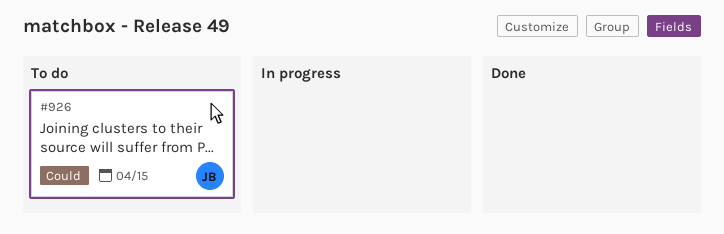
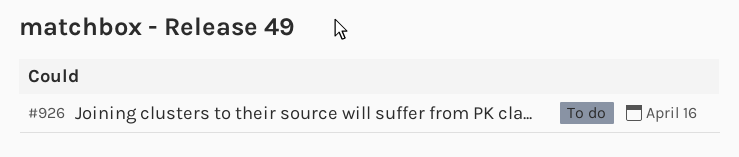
#926, due: Apr 15 -> Apr 16

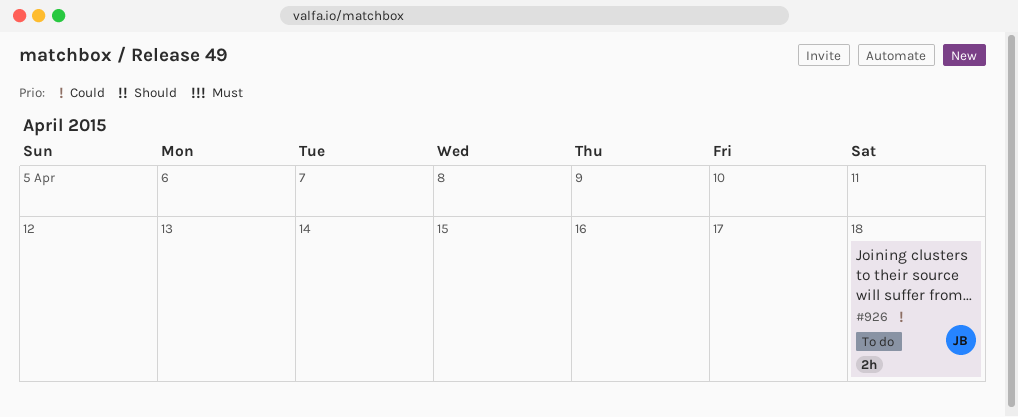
#926, due: Apr 16 -> Apr 18

